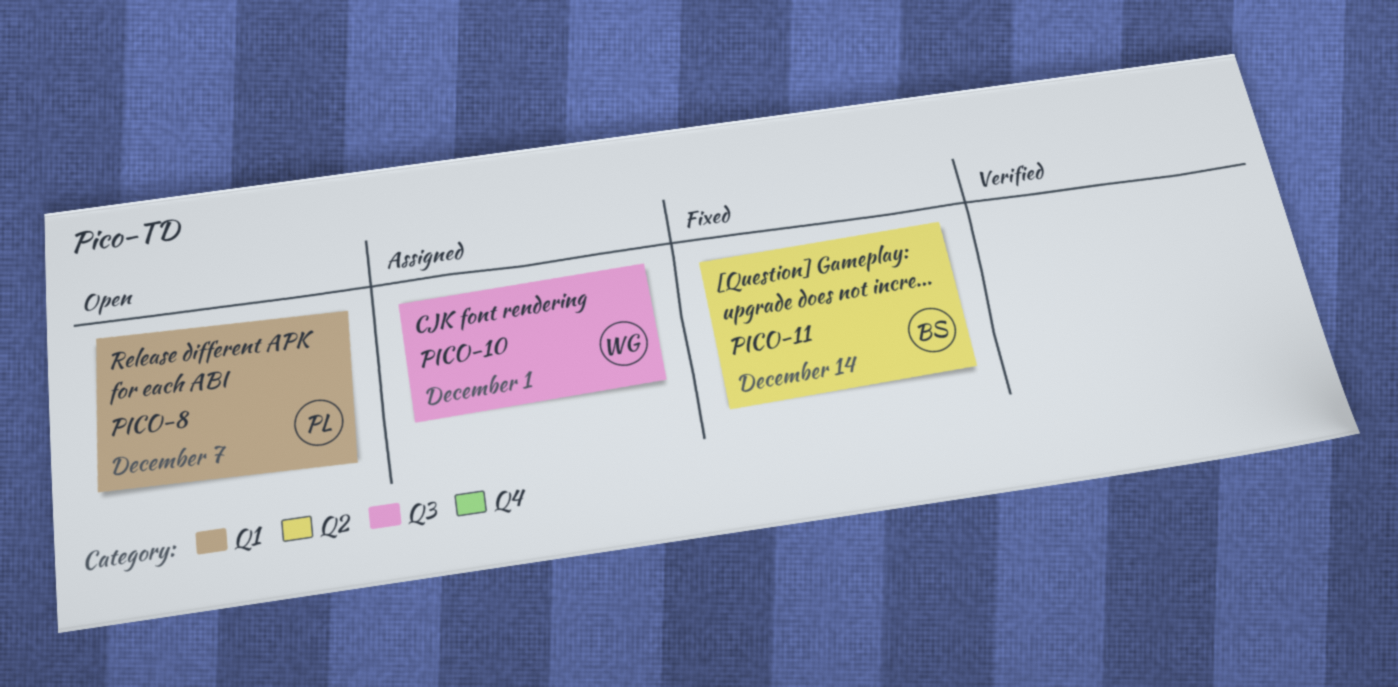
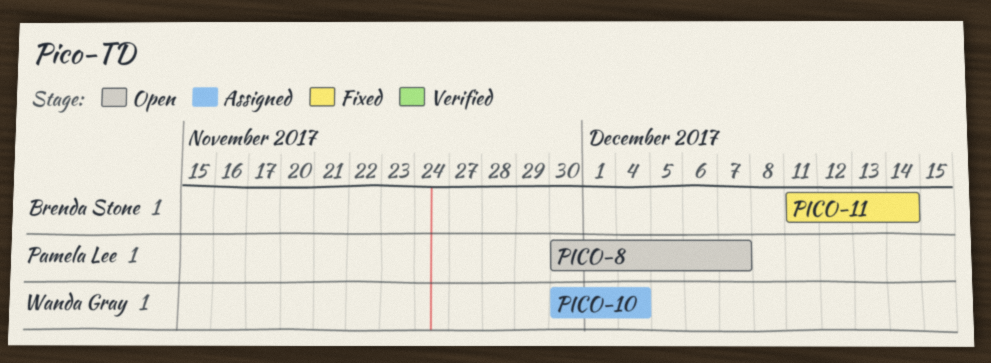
PICO-10, due: Dec 1 -> Dec 4

